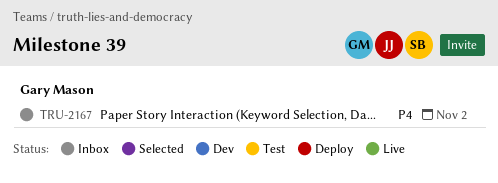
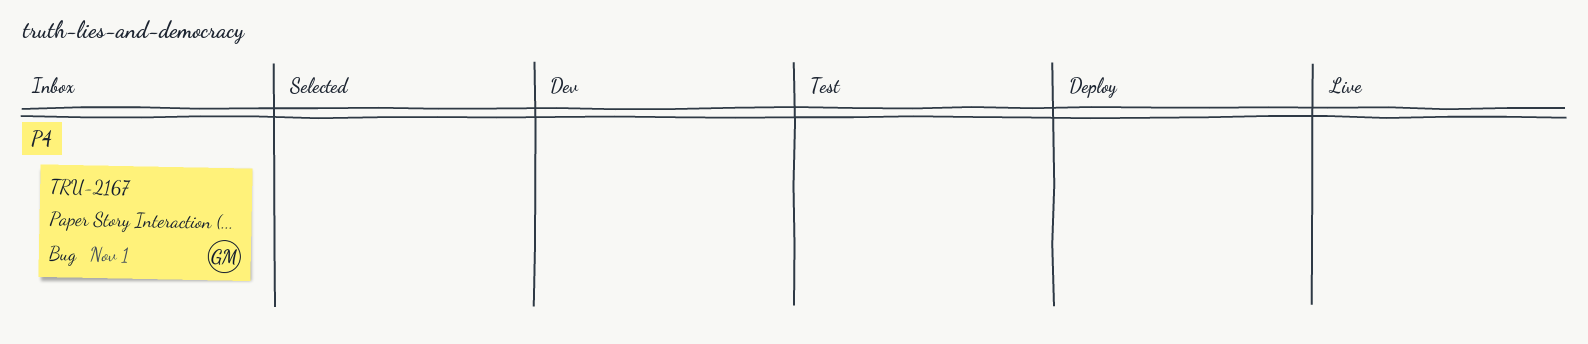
TRU-2167, due: Nov 2 -> Nov 1

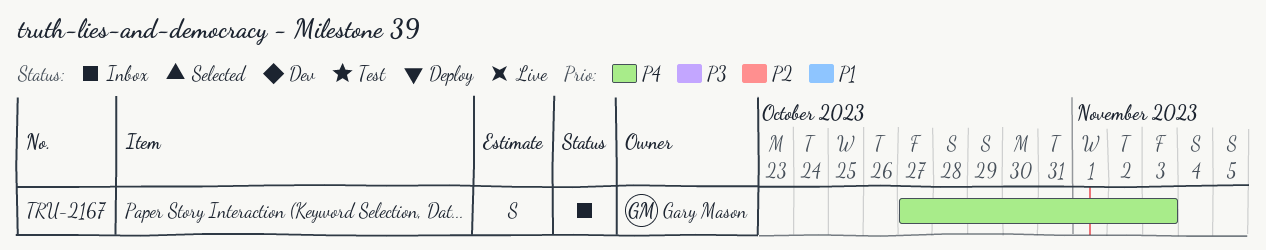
TRU-2167, due: Nov 1 -> Nov 3

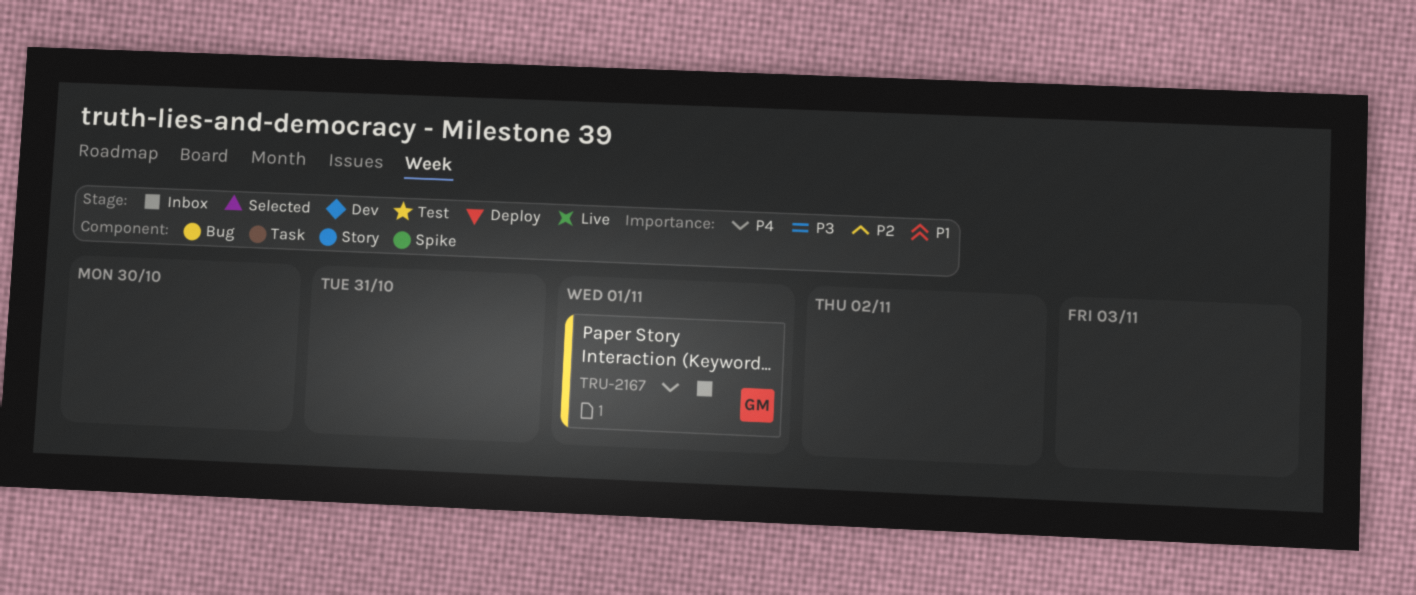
TRU-2167, due: Nov 3 -> Nov 1

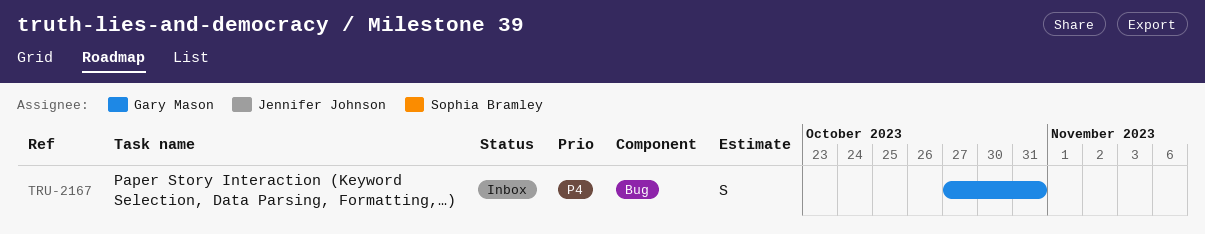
TRU-2167, due: Nov 1 -> Oct 31

